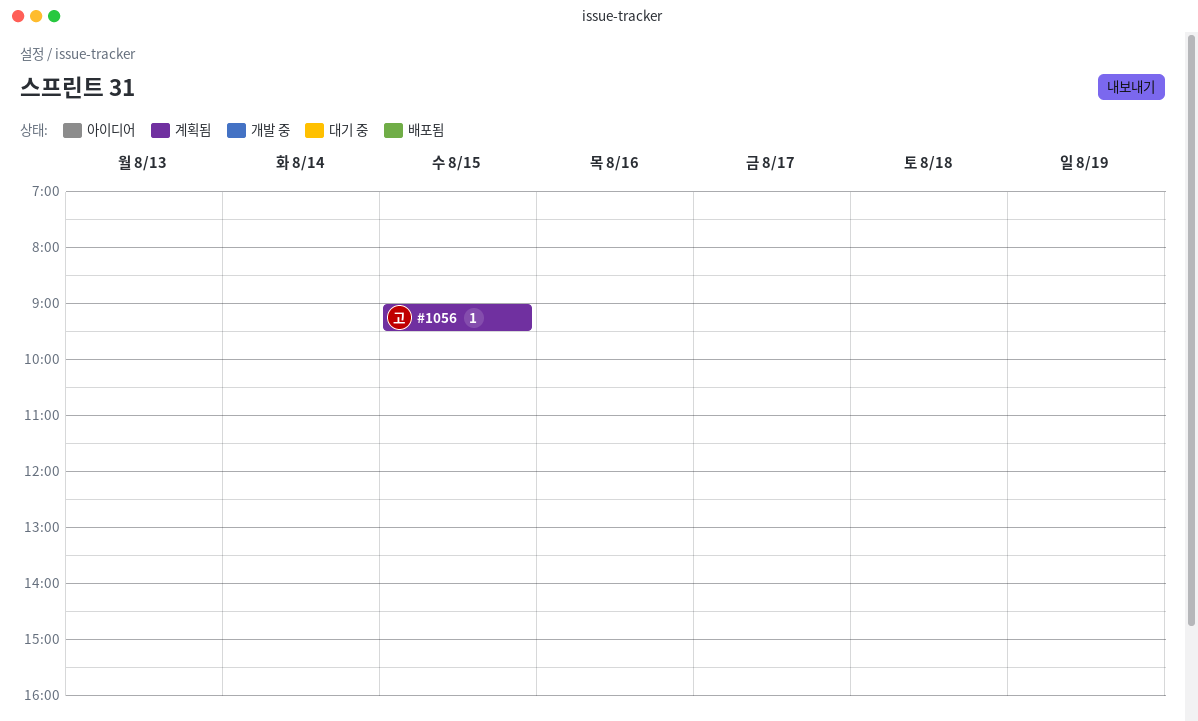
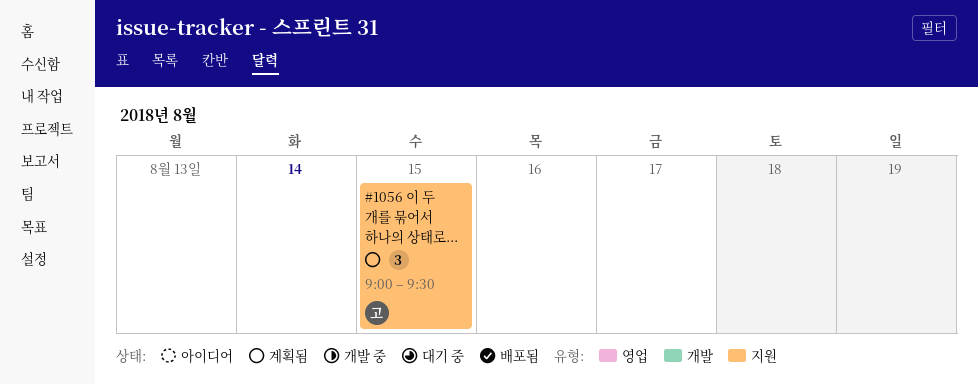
#1056, estimate: 1 -> 3

